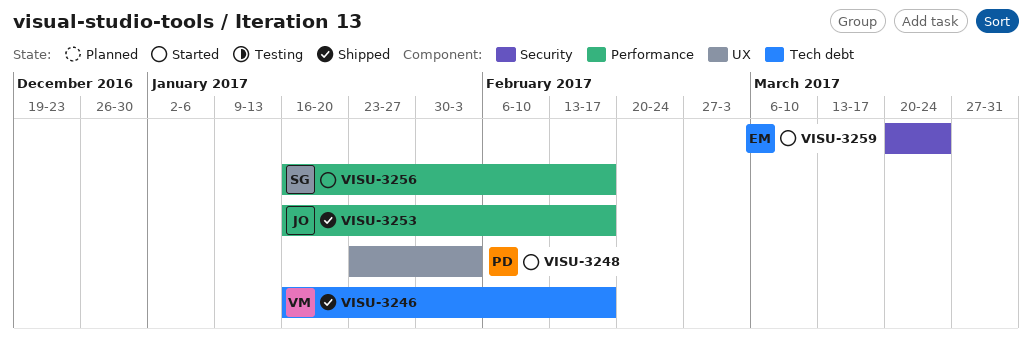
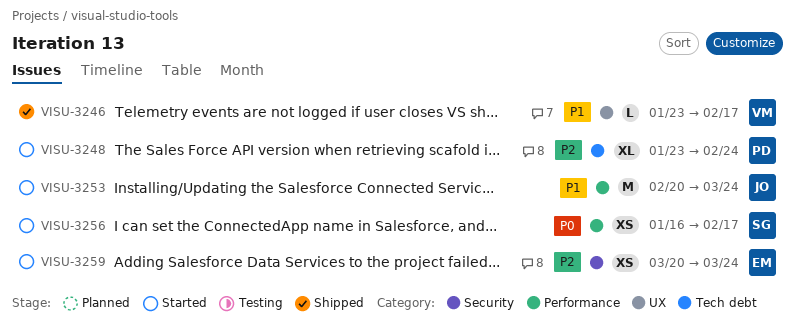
VISU-3246, label: Tech debt -> UX
VISU-3246, start: Jan 16 -> Jan 23
VISU-3248, label: UX -> Tech debt
VISU-3248, due: Feb 3 -> Feb 24
VISU-3253, status: Shipped -> Started
VISU-3253, start: Jan 16 -> Feb 20
VISU-3253, due: Feb 17 -> Mar 24

